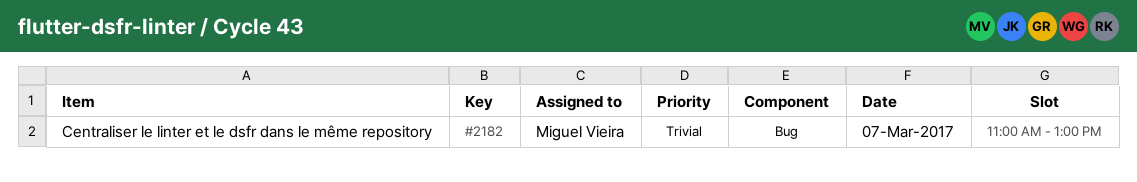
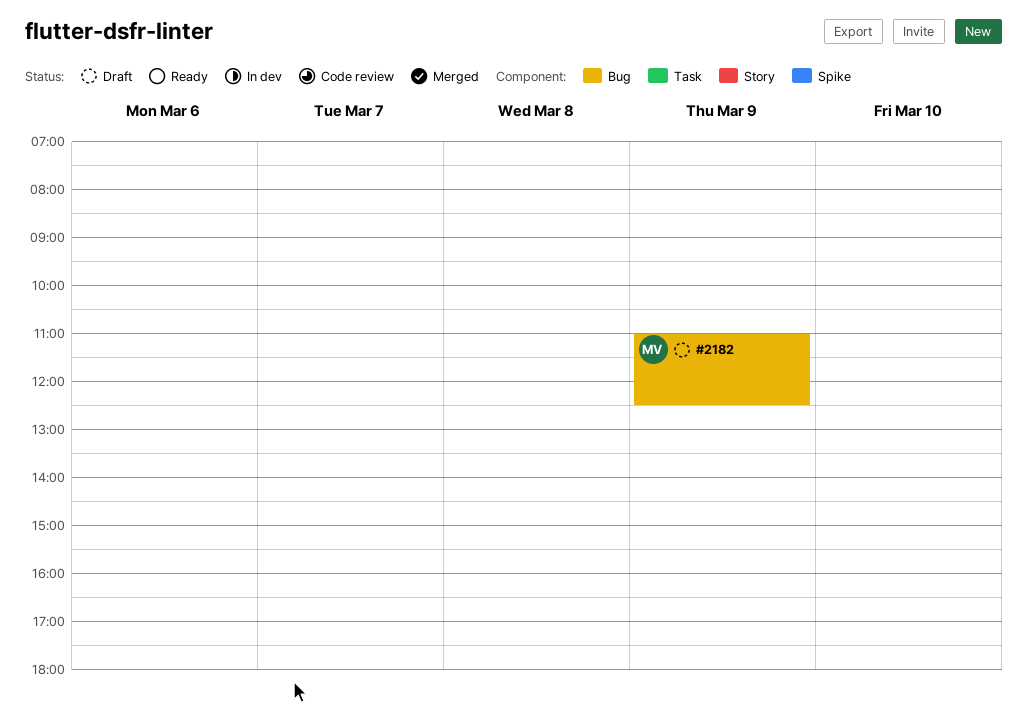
#2182, day: Mar 7 -> Mar 9
#2182, ends: 13:00 -> 12:30

